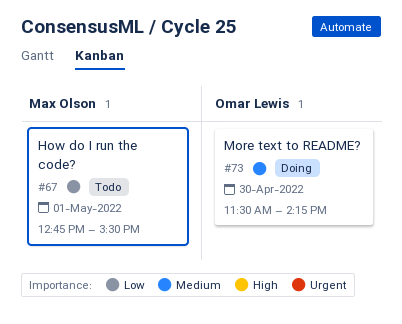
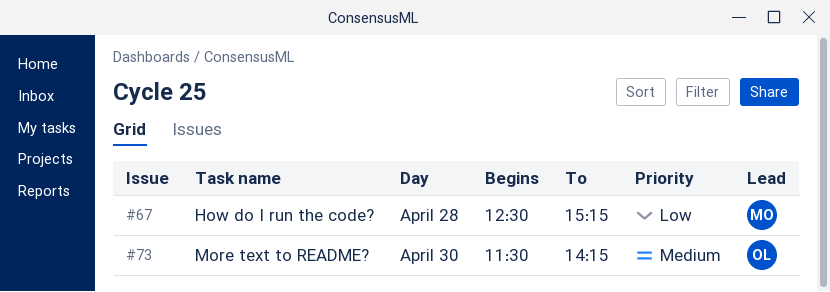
#67, day: May 1 -> Apr 28
#67, begins: 12:45 -> 12:30
#67, ends: 15:30 -> 15:15

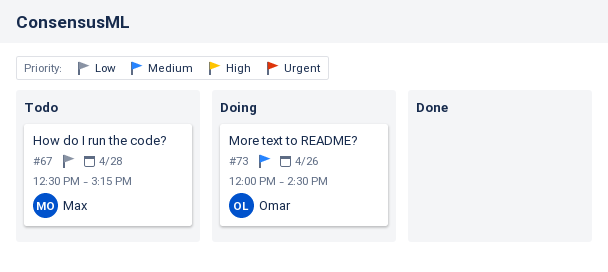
#73, day: Apr 30 -> Apr 26
#73, begins: 11:30 -> 12:00
#73, ends: 14:15 -> 14:30

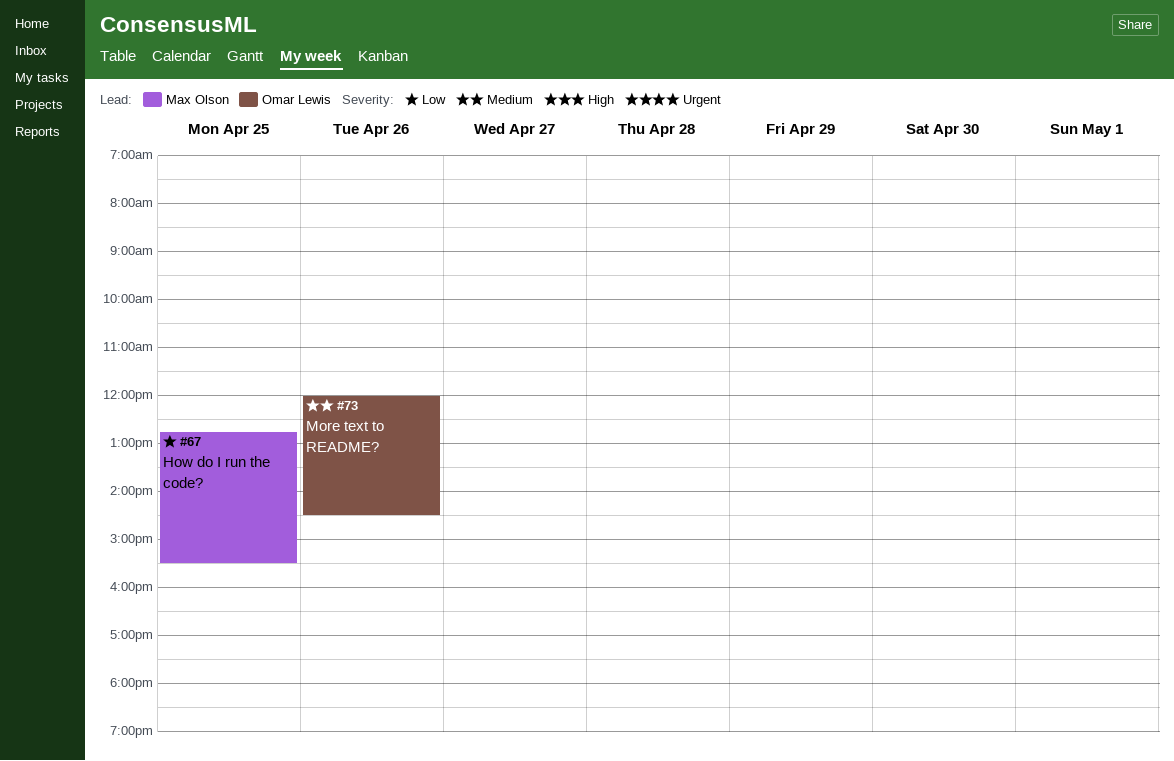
#67, day: Apr 28 -> Apr 25
#67, begins: 12:30 -> 12:45
#67, ends: 15:15 -> 15:30

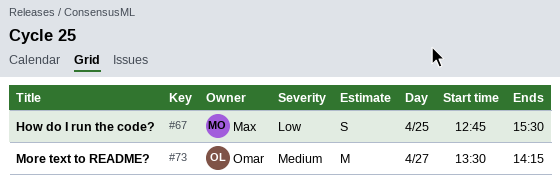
#73, day: Apr 26 -> Apr 27
#73, begins: 12:00 -> 13:30
#73, ends: 14:30 -> 14:15

